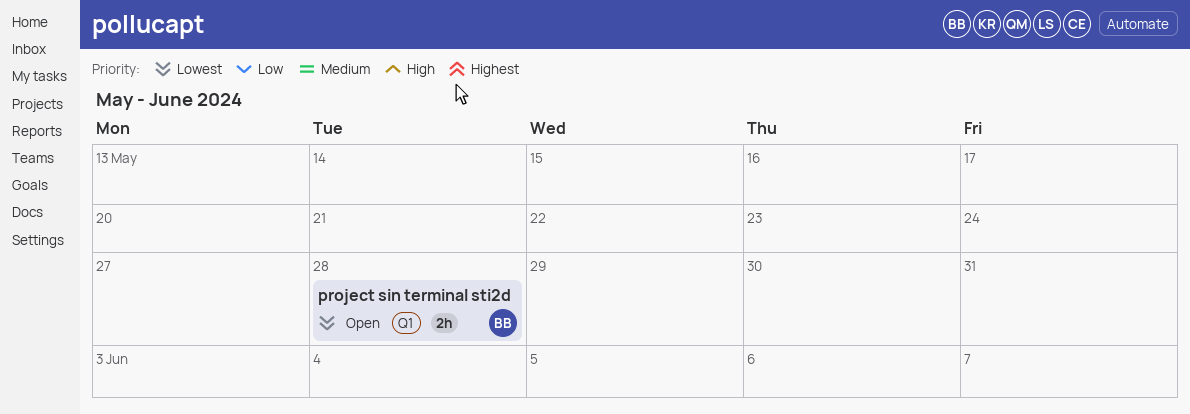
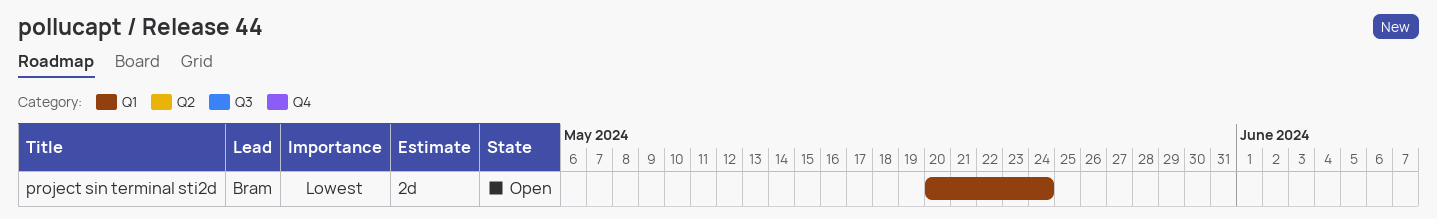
project sin terminal sti2d, estimate: 2h -> 2d
project sin terminal sti2d, due: May 28 -> May 24

